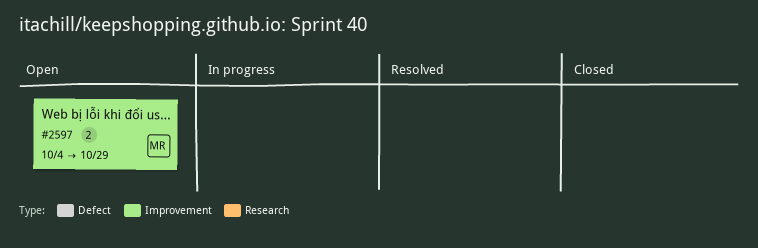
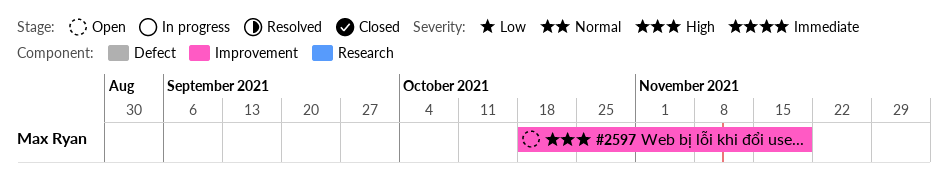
#2597, start: Oct 4 -> Oct 18
#2597, due: Oct 29 -> Nov 19

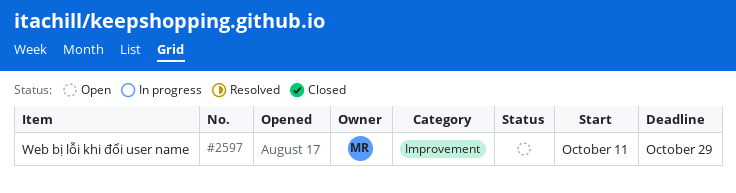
#2597, start: Oct 18 -> Oct 11
#2597, due: Nov 19 -> Oct 29

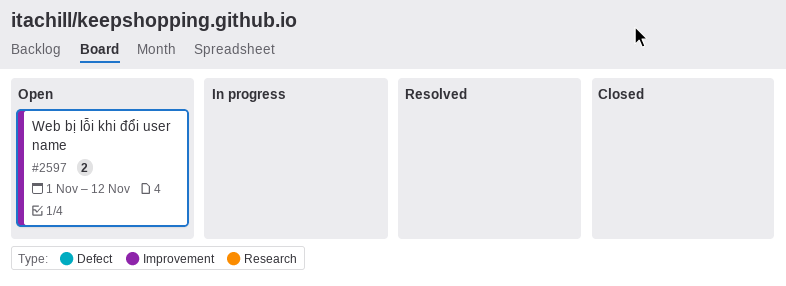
#2597, start: Oct 11 -> Nov 1
#2597, due: Oct 29 -> Nov 12

